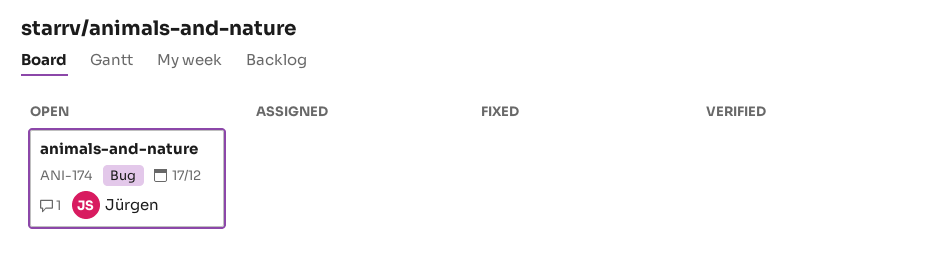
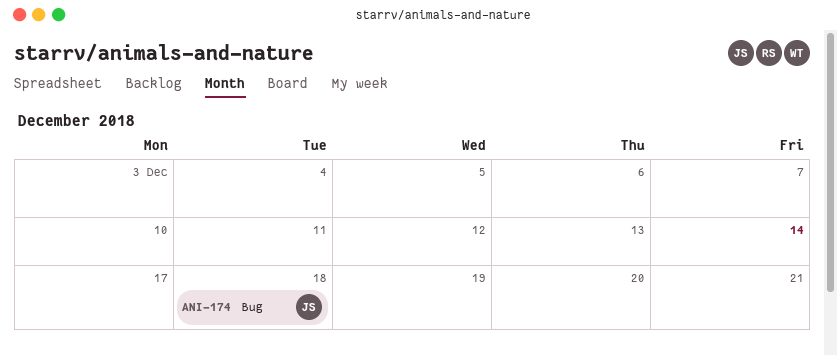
ANI-174, due: Dec 17 -> Dec 18

